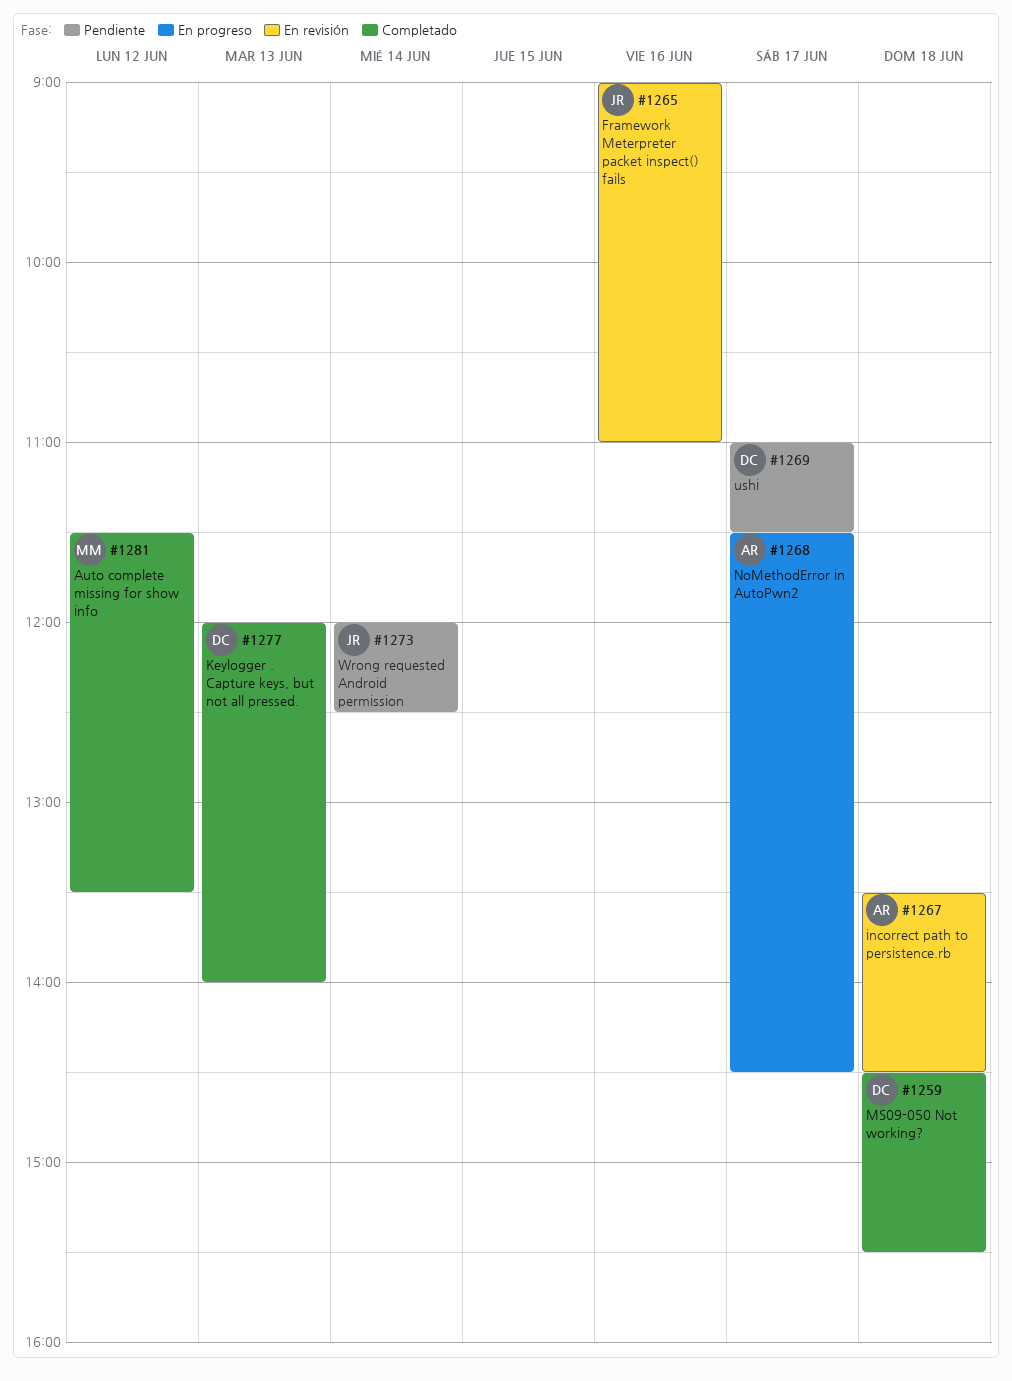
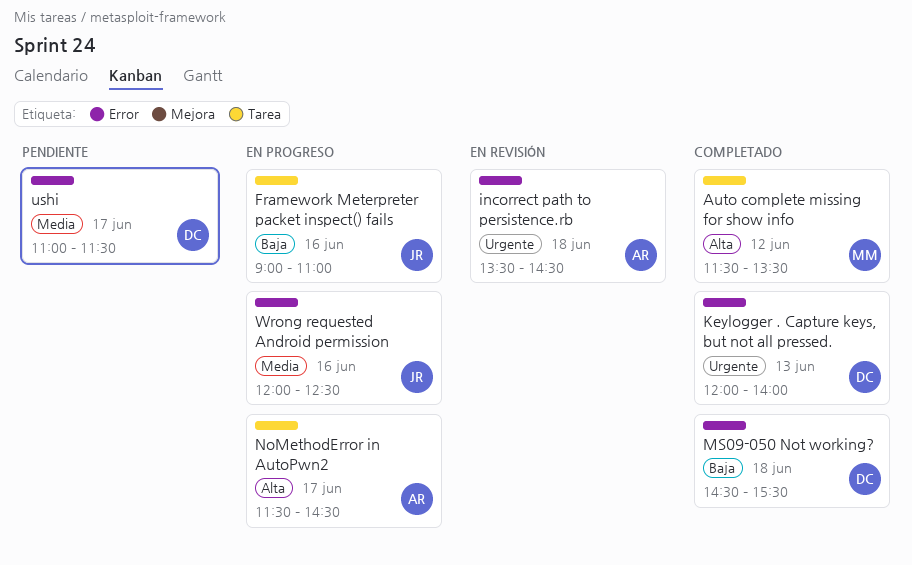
Framework Meterpreter packet inspect() fails, status: En revisión -> En progreso
Wrong requested Android permission, status: Pendiente -> En progreso
Wrong requested Android permission, day: Jun 14 -> Jun 16

